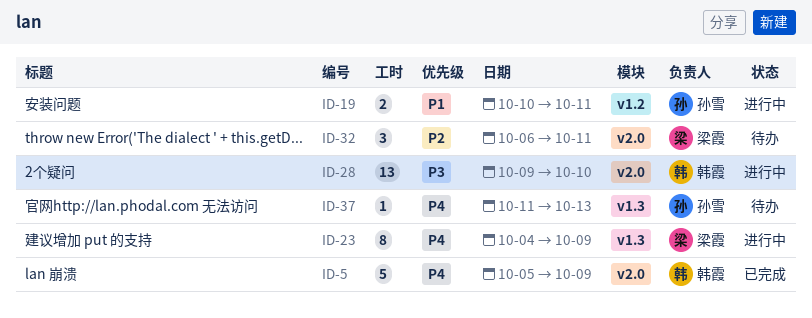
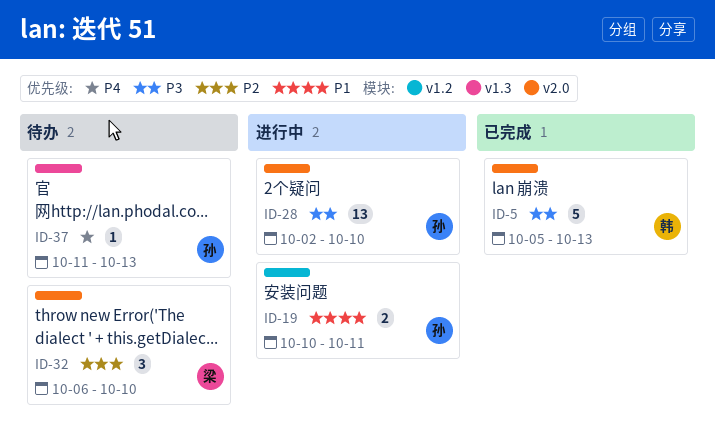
ID-5, priority: P4 -> P3
ID-5, due: Oct 9 -> Oct 13
ID-23: present -> none
ID-28, owner: 韩霞 -> 孙雪
ID-28, start: Oct 9 -> Oct 2
ID-32, due: Oct 11 -> Oct 10

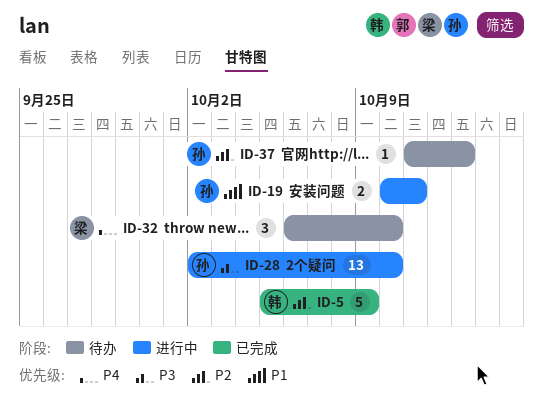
ID-5, priority: P3 -> P2
ID-5, due: Oct 13 -> Oct 9
ID-32, priority: P2 -> P4
ID-37, priority: P4 -> P2

